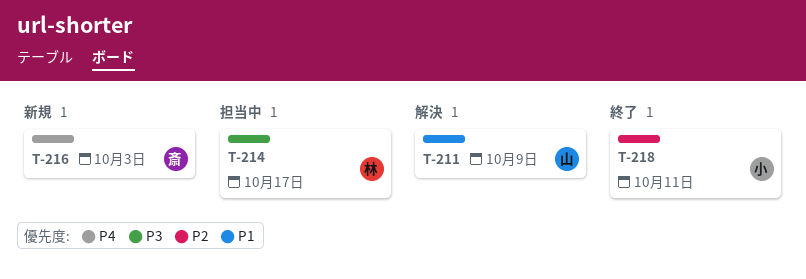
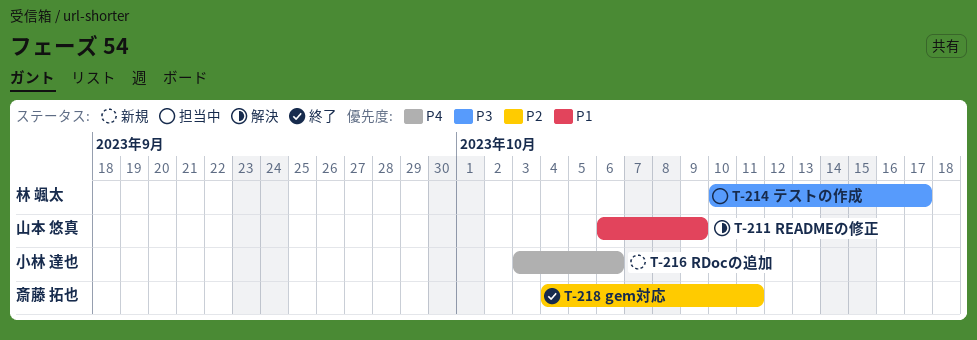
T-216, owner: 斎藤 拓也 -> 小林 達也
T-216, due: Oct 3 -> Oct 6
T-218, owner: 小林 達也 -> 斎藤 拓也

